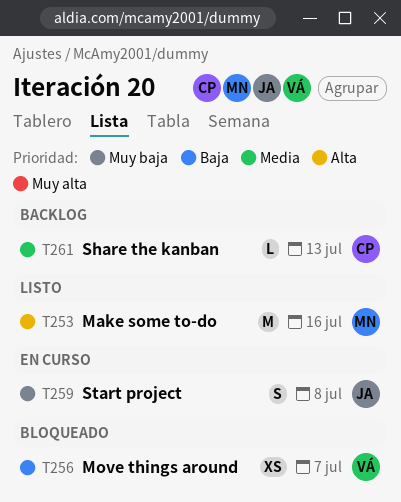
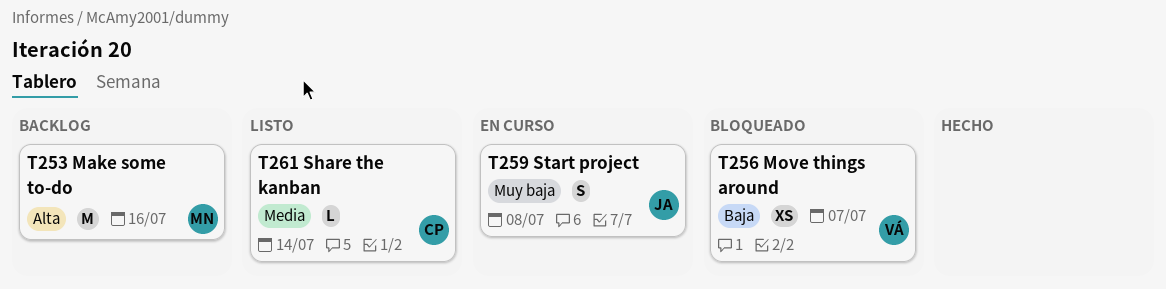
T253, status: Listo -> Backlog
T261, status: Backlog -> Listo
T261, due: Jul 13 -> Jul 14

